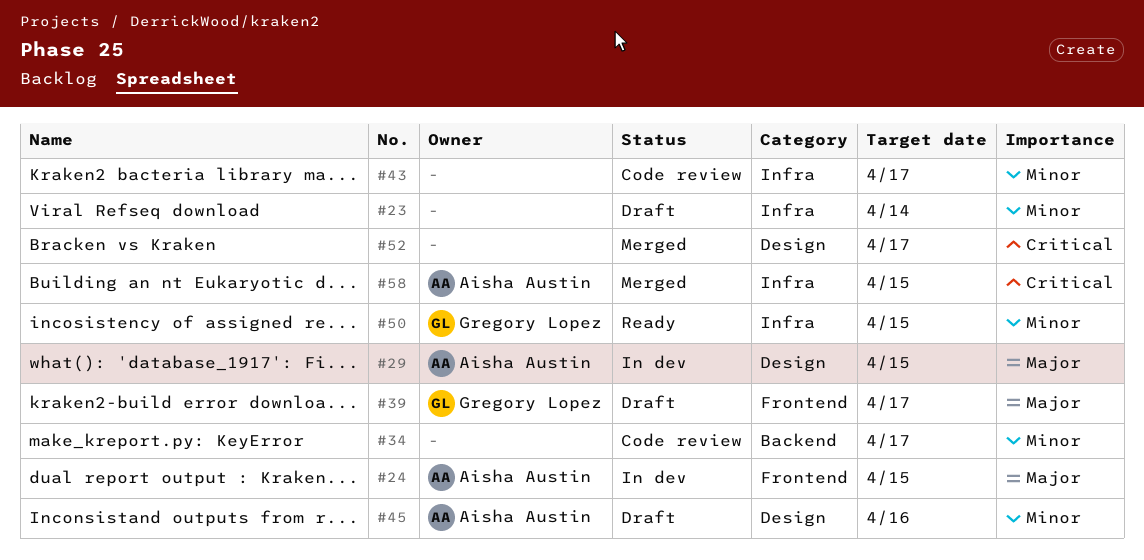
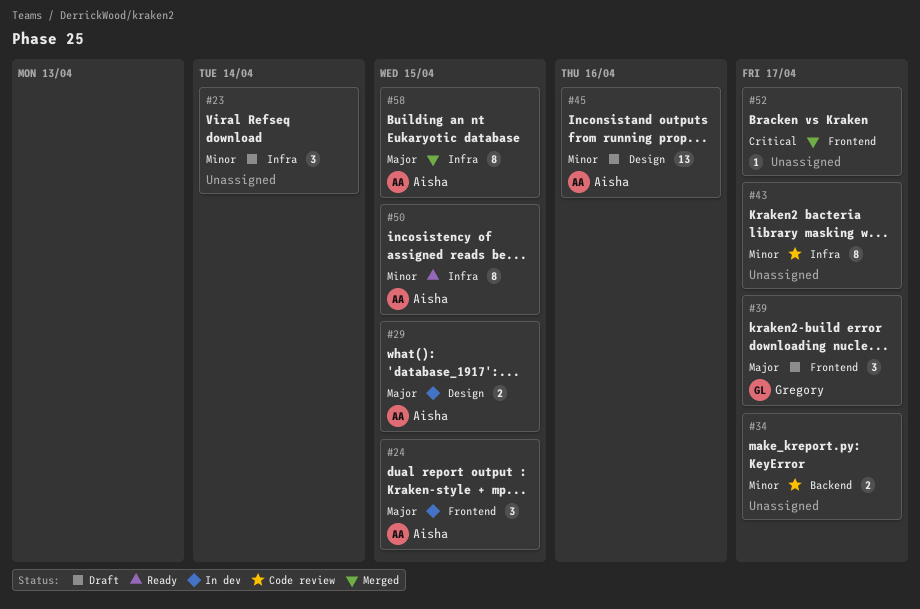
#50, owner: Gregory Lopez -> Aisha Austin
#52, label: Design -> Frontend
#58, priority: Critical -> Major

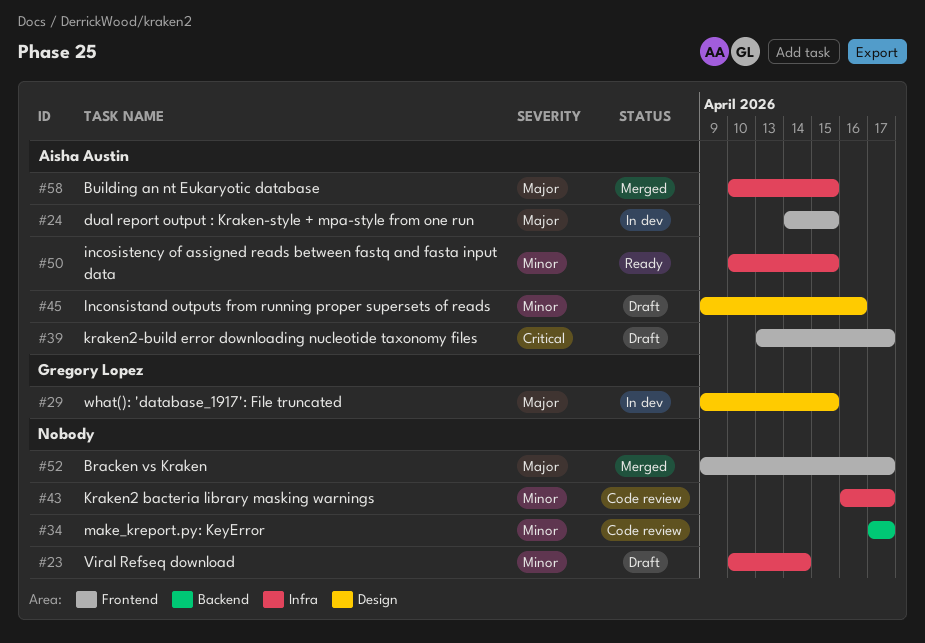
#29, owner: Aisha Austin -> Gregory Lopez
#39, owner: Gregory Lopez -> Aisha Austin
#39, priority: Major -> Critical
#52, priority: Critical -> Major

